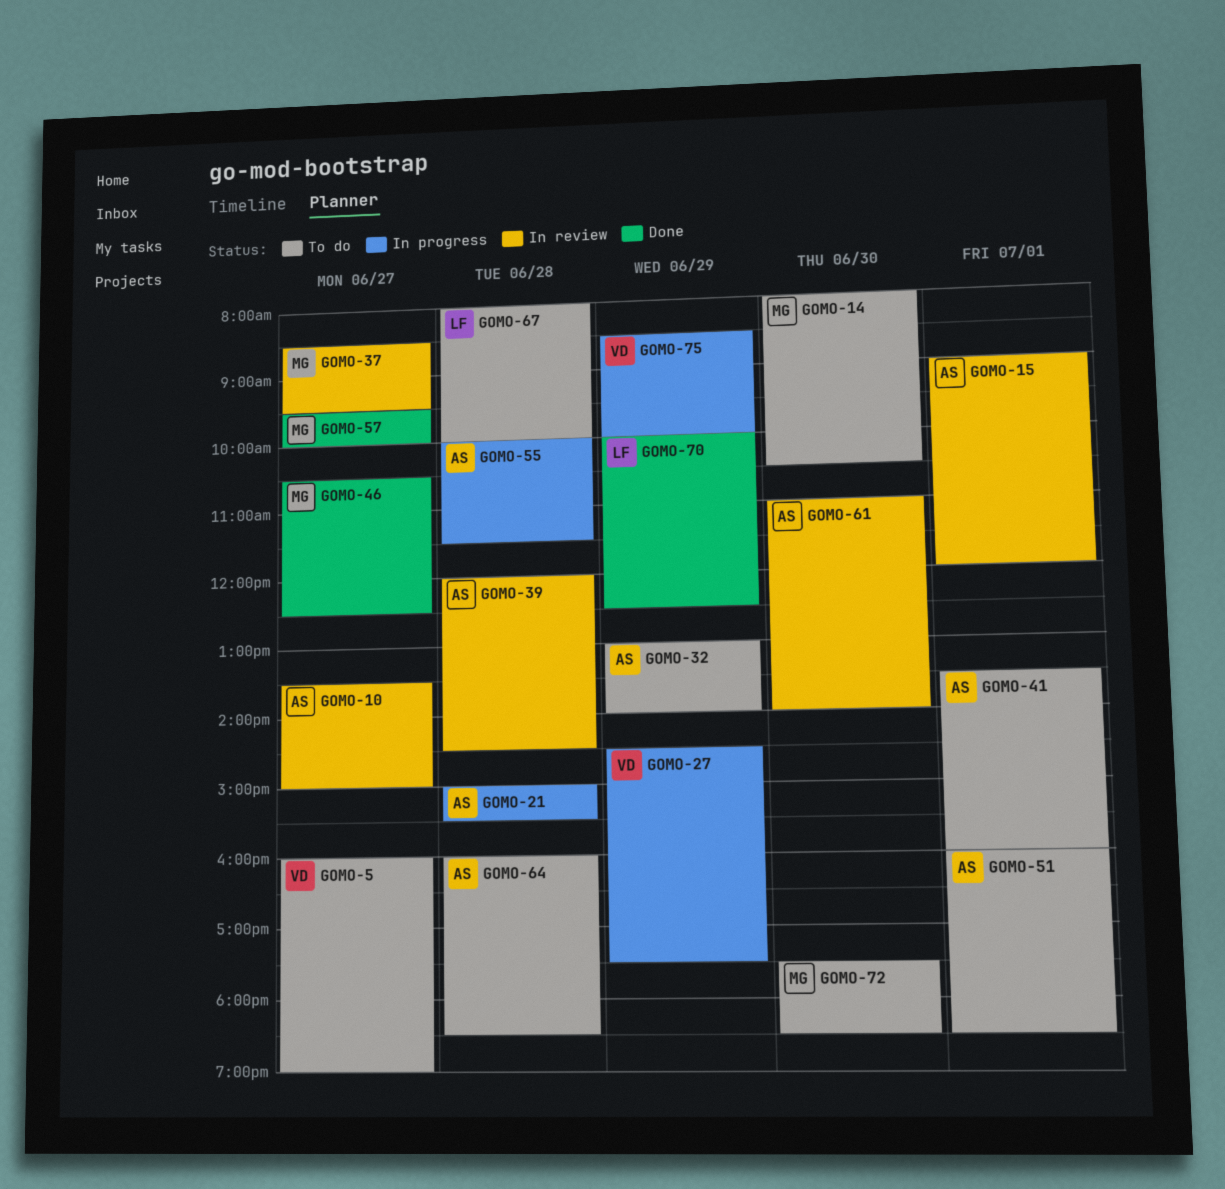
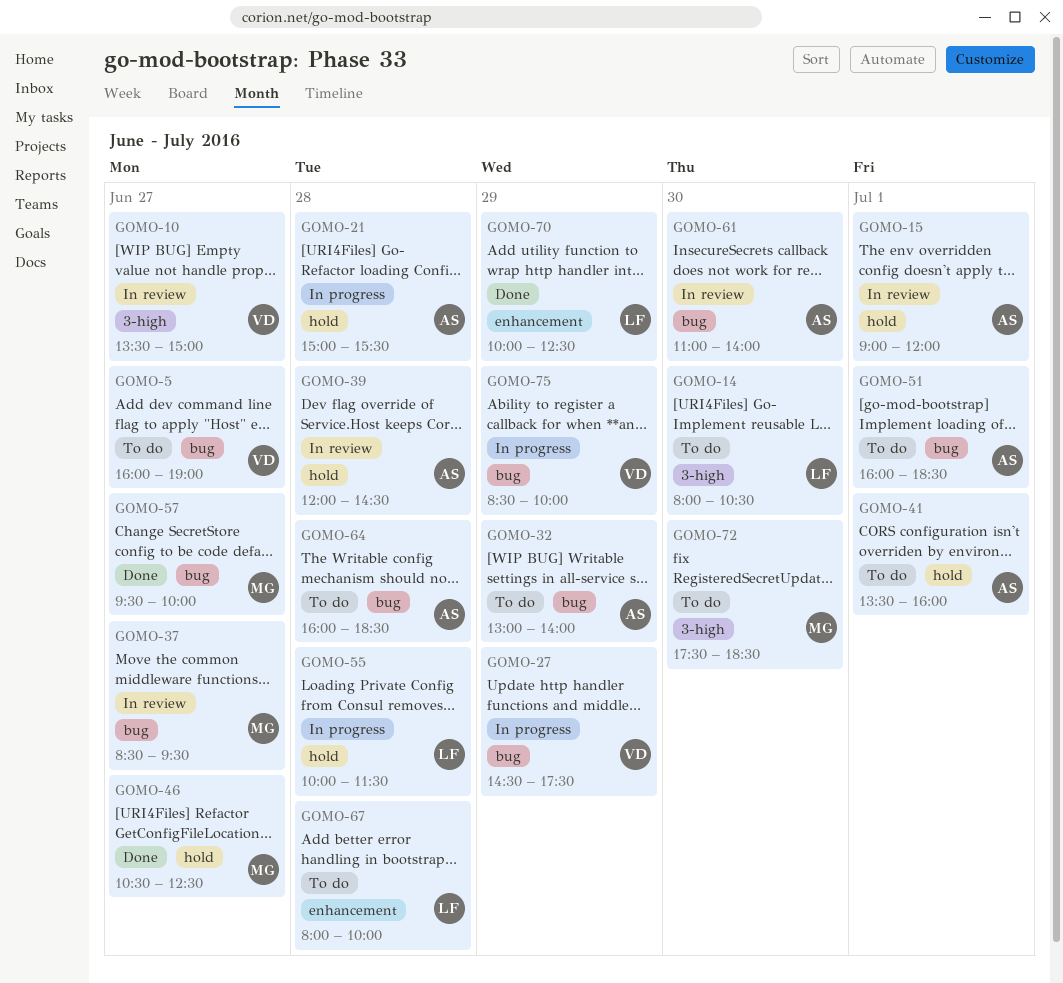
GOMO-10, owner: AS -> VD
GOMO-14, owner: MG -> LF
GOMO-55, owner: AS -> LF

